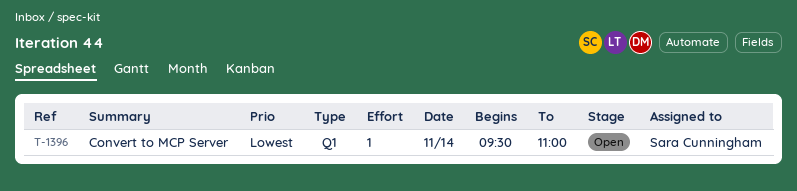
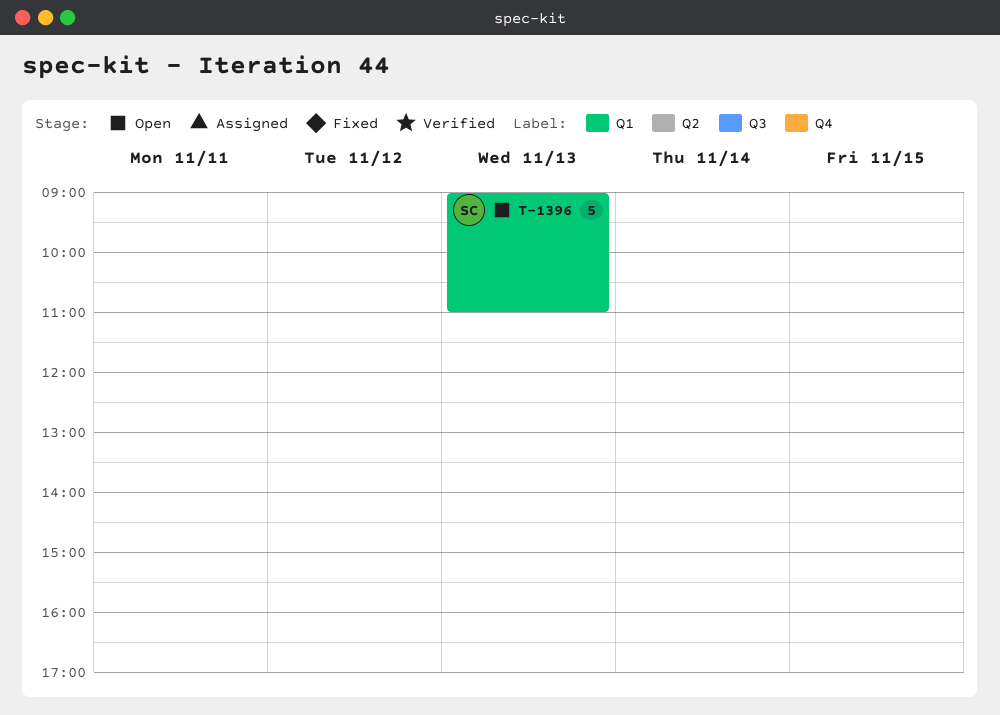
T-1396, estimate: 1 -> 5
T-1396, day: Nov 14 -> Nov 13
T-1396, begins: 09:30 -> 09:00

